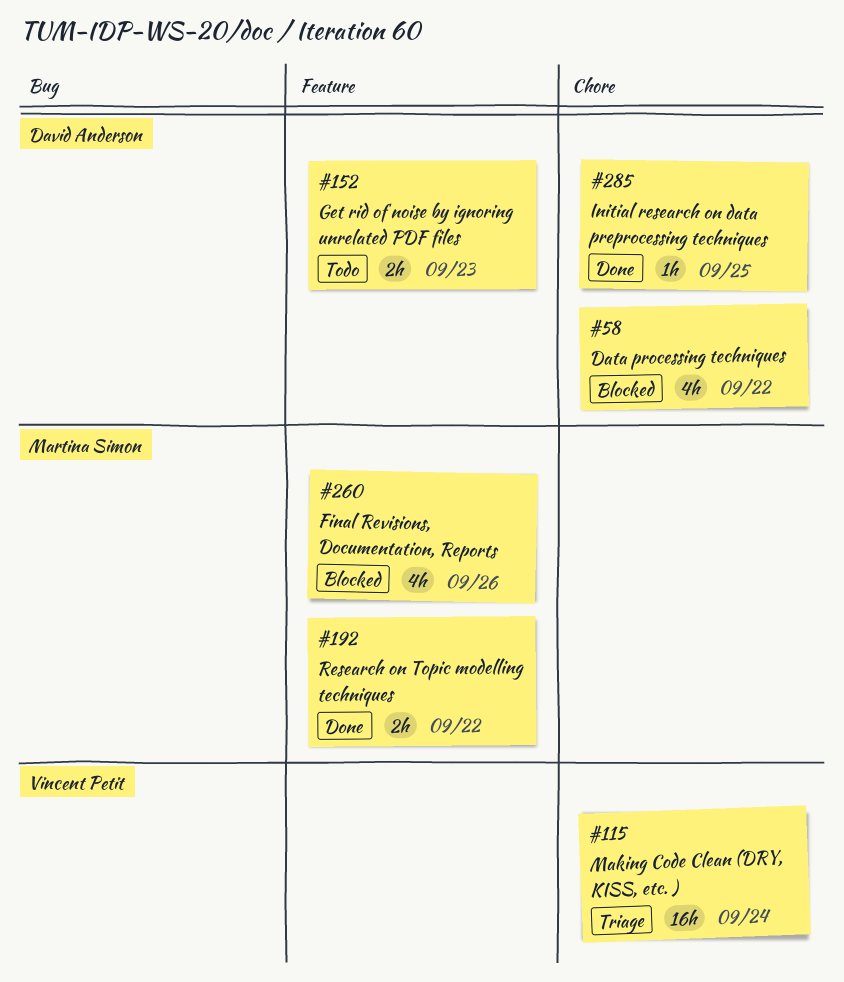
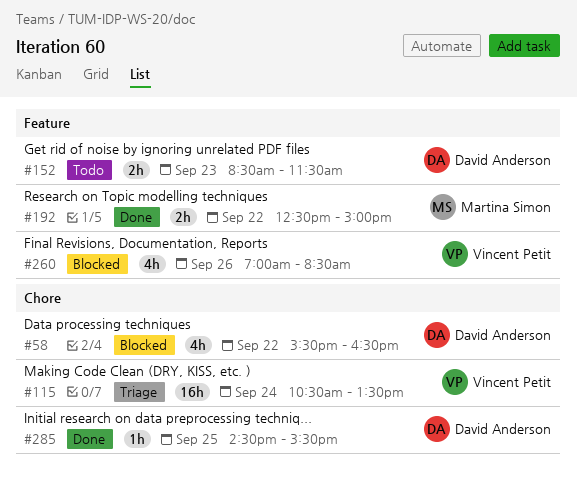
#260, owner: Martina Simon -> Vincent Petit

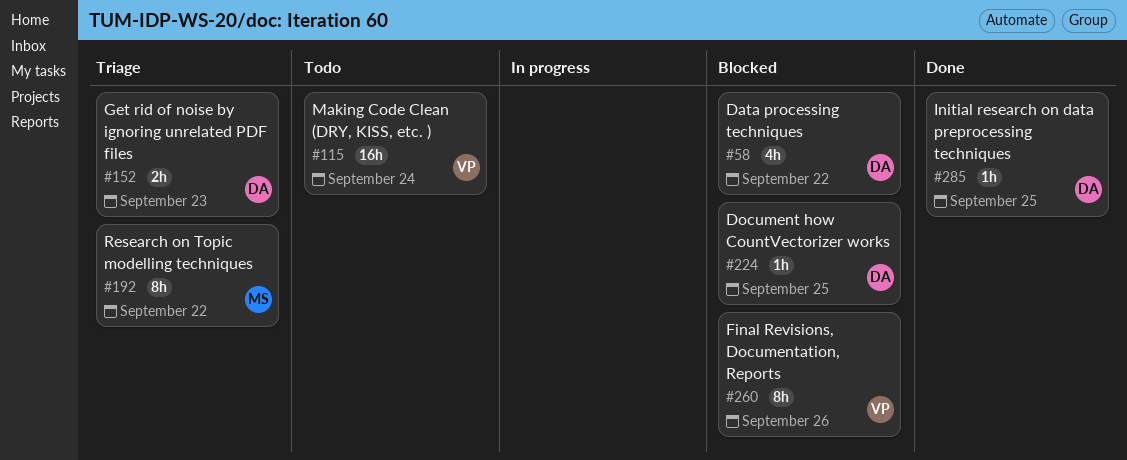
#115, status: Triage -> Todo
#152, status: Todo -> Triage
#192, status: Done -> Triage
#192, estimate: 2h -> 8h
#224: none -> present
#260, estimate: 4h -> 8h

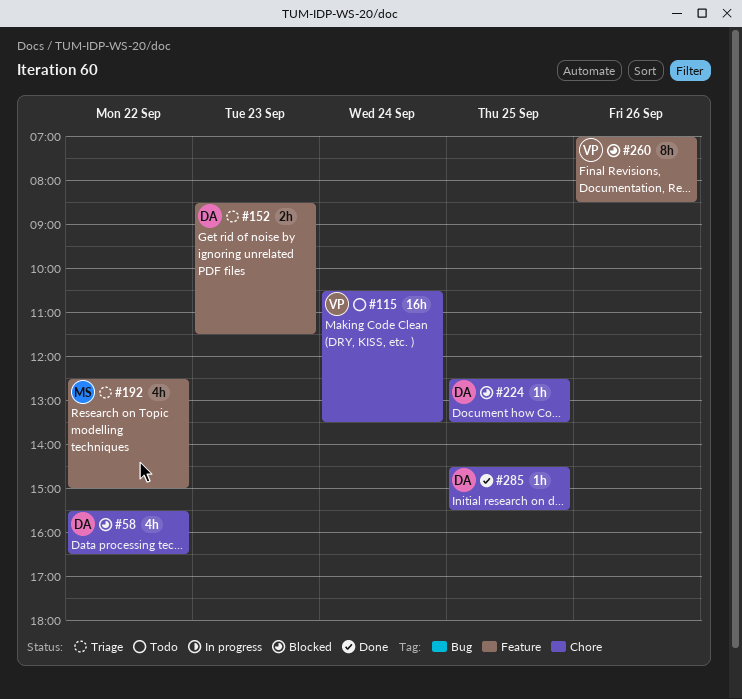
#192, estimate: 8h -> 4h

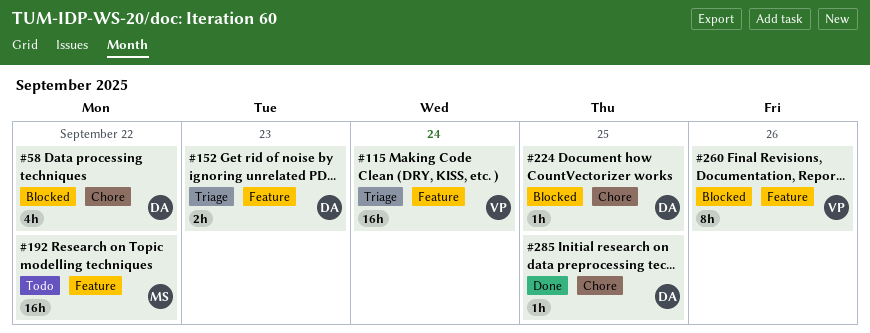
#115, status: Todo -> Triage
#115, label: Chore -> Feature
#192, status: Triage -> Todo
#192, estimate: 4h -> 16h

